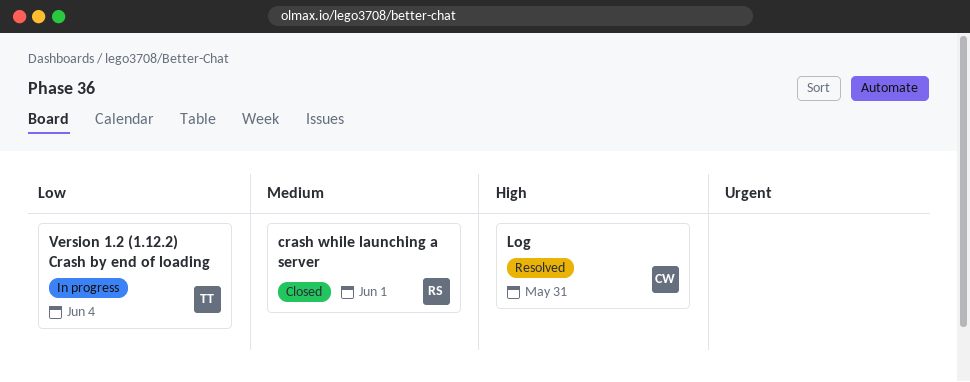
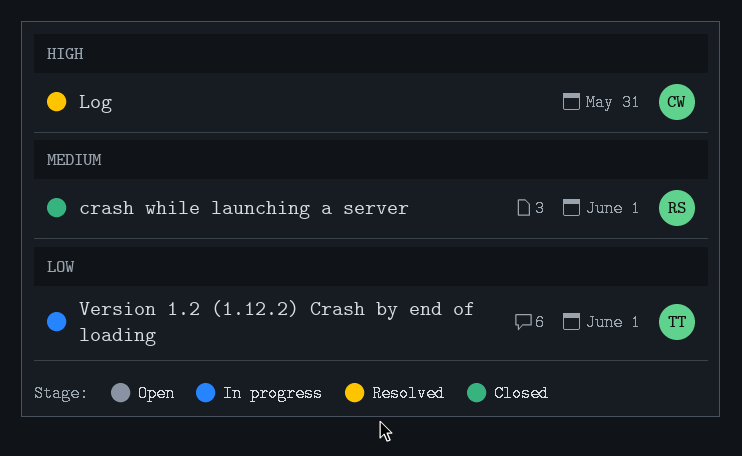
Version 1.2 (1.12.2) Crash by end of loading, due: Jun 4 -> Jun 1

